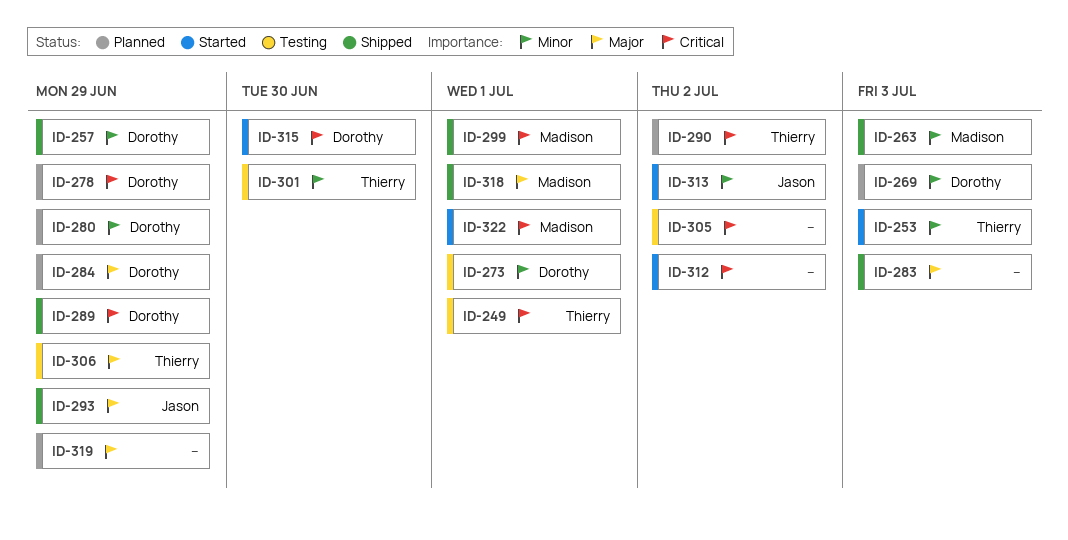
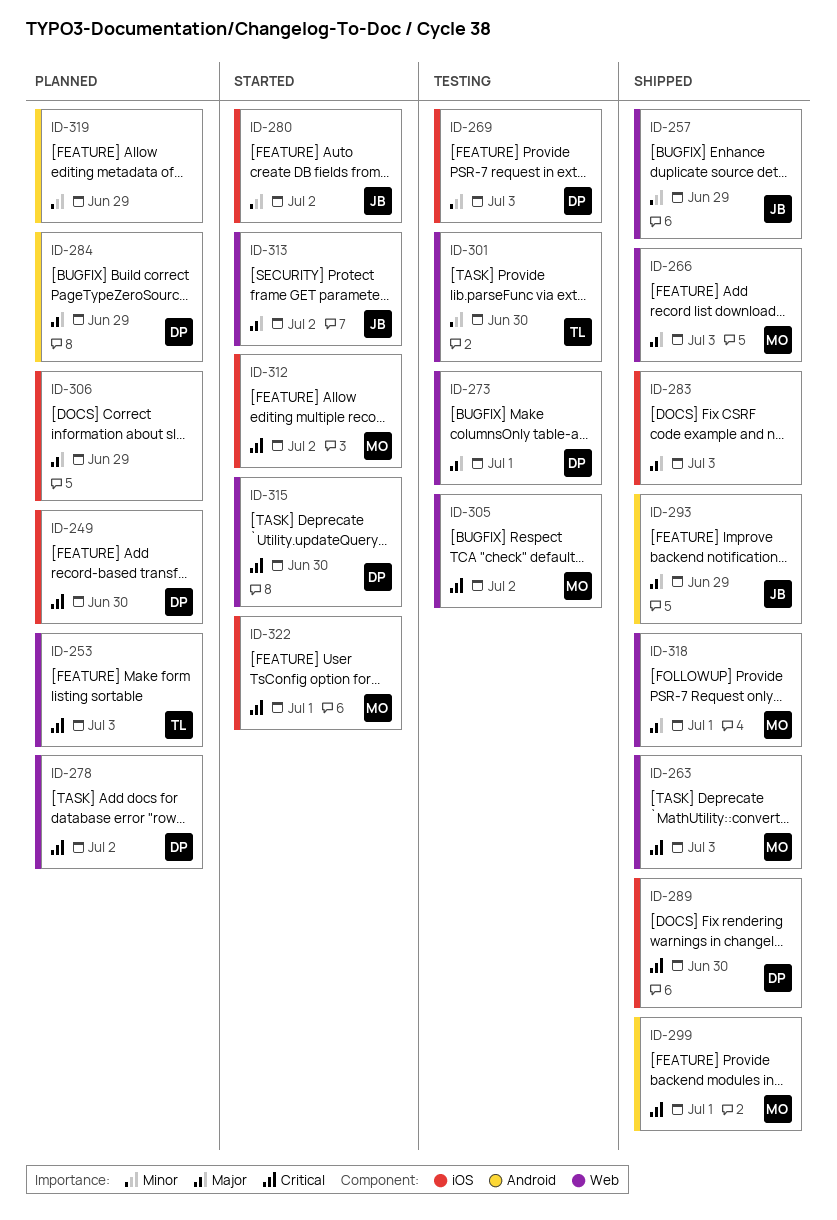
ID-249, status: Testing -> Planned
ID-249, owner: Thierry -> Dorothy
ID-249, due: Jul 1 -> Jun 30
ID-253, status: Started -> Planned
ID-253, priority: Minor -> Critical
ID-257, owner: Dorothy -> Jason
ID-263, priority: Minor -> Critical
ID-266: none -> present
ID-269, status: Planned -> Testing
ID-273, priority: Minor -> Major
ID-278, due: Jun 29 -> Jul 2
ID-280, status: Planned -> Started
ID-280, owner: Dorothy -> Jason
ID-280, due: Jun 29 -> Jul 2
ID-289, due: Jun 29 -> Jun 30
ID-290: present -> none
ID-305, owner: none -> Madison
ID-306, status: Testing -> Planned
ID-306, owner: Thierry -> none
ID-312, owner: none -> Madison
ID-313, priority: Minor -> Major
ID-319, priority: Major -> Minor

